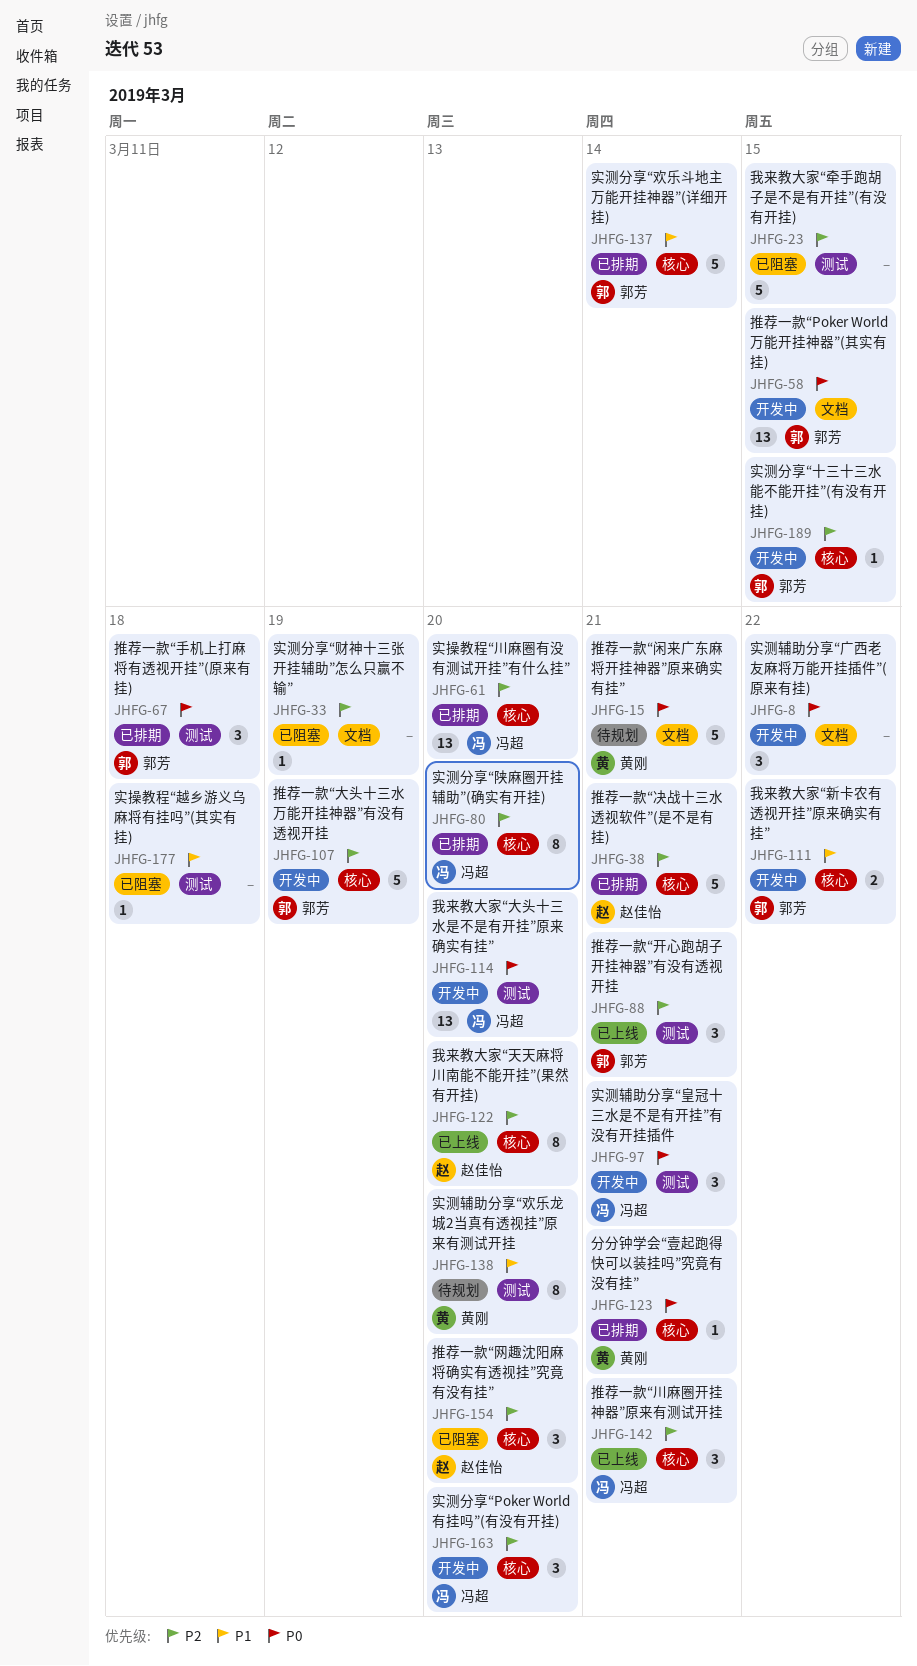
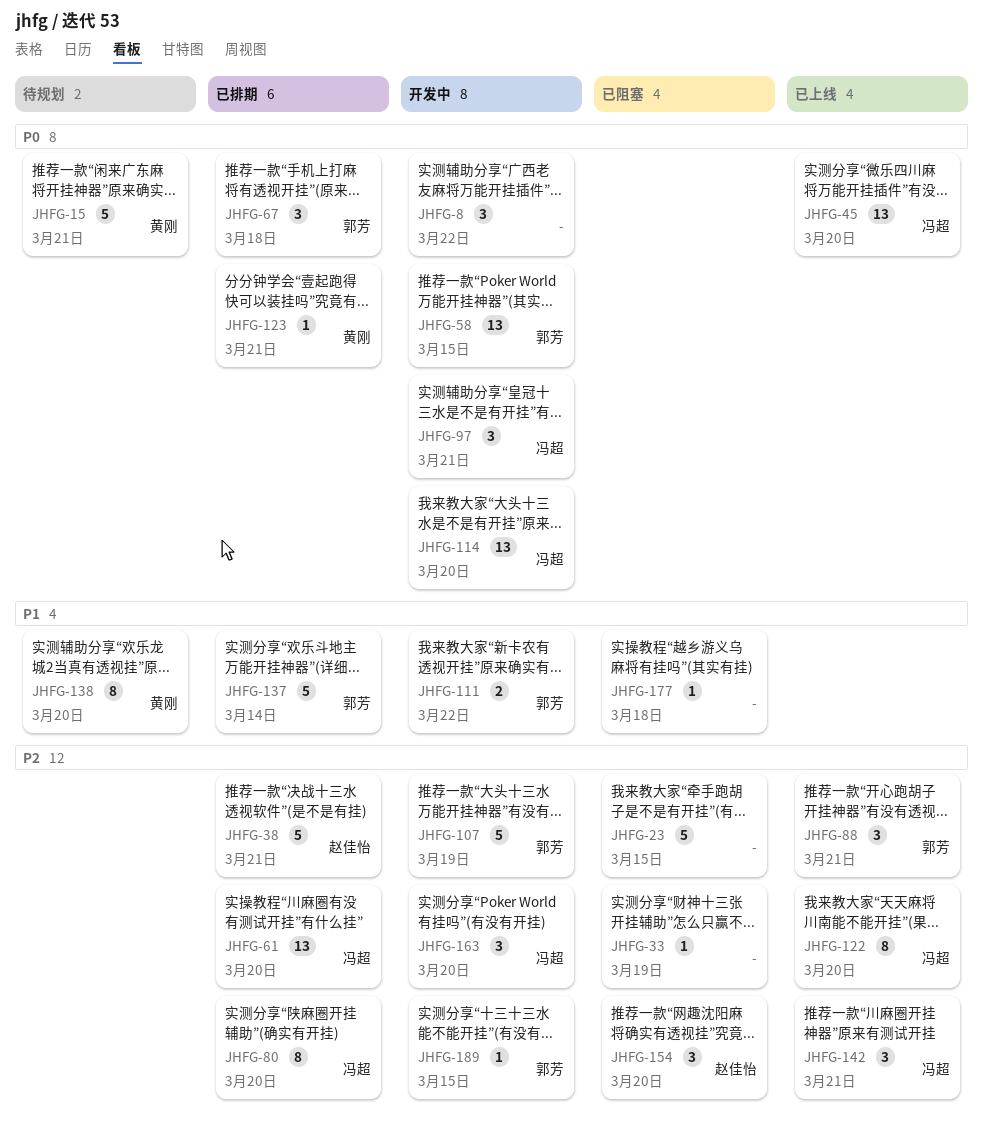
JHFG-45: none -> present
JHFG-122, owner: 赵佳怡 -> 冯超

